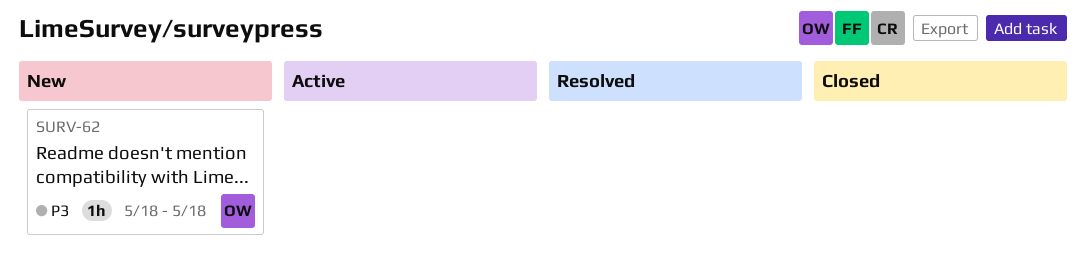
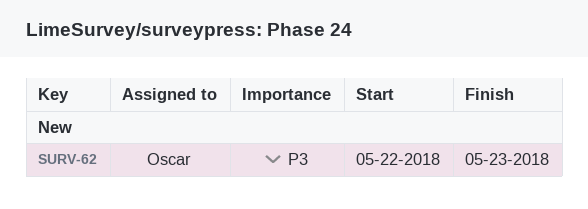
SURV-62, start: May 18 -> May 22
SURV-62, due: May 18 -> May 23

